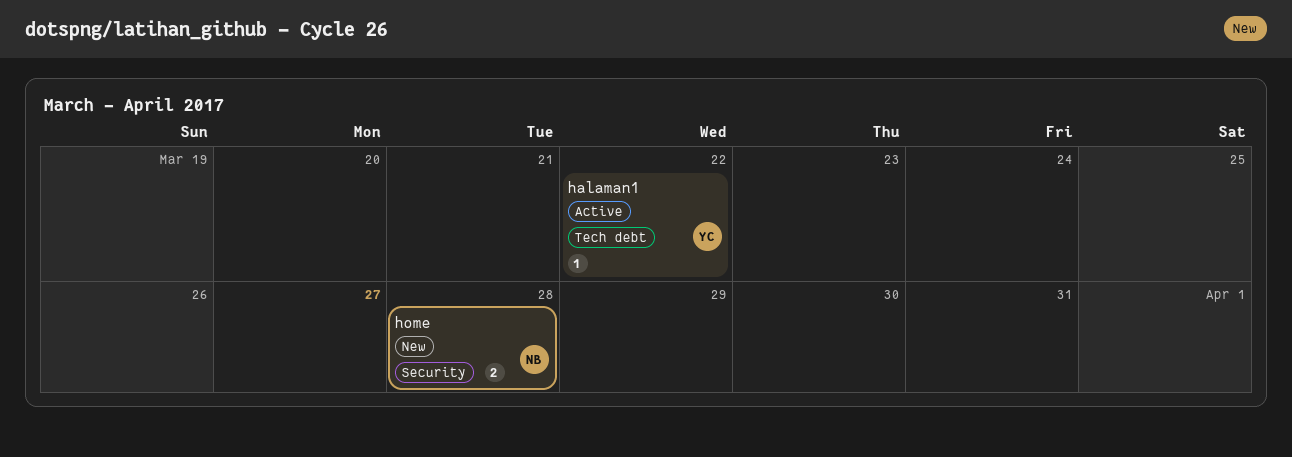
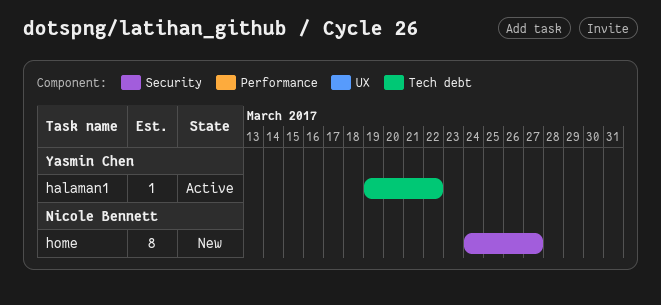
home, estimate: 2 -> 8
home, due: Mar 28 -> Mar 27

